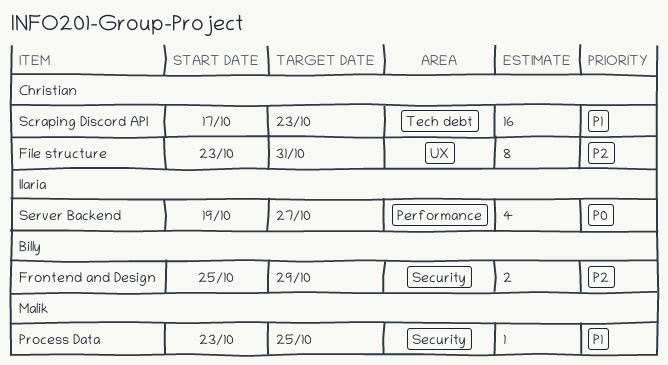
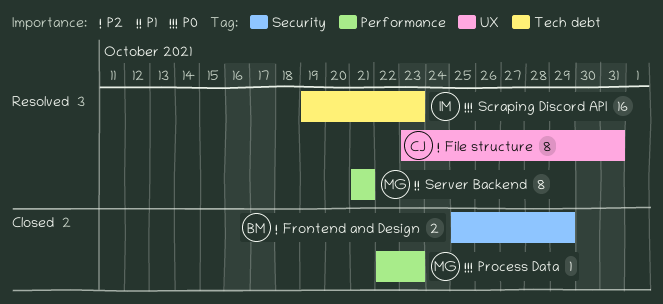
Process Data, priority: P1 -> P0
Process Data, label: Security -> Performance
Process Data, start: Oct 23 -> Oct 22
Process Data, due: Oct 25 -> Oct 23
Scraping Discord API, owner: Christian -> Ilaria
Scraping Discord API, priority: P1 -> P0
Scraping Discord API, start: Oct 17 -> Oct 19
Server Backend, owner: Ilaria -> Malik
Server Backend, priority: P0 -> P1
Server Backend, estimate: 4 -> 8
Server Backend, start: Oct 19 -> Oct 21
Server Backend, due: Oct 27 -> Oct 21

